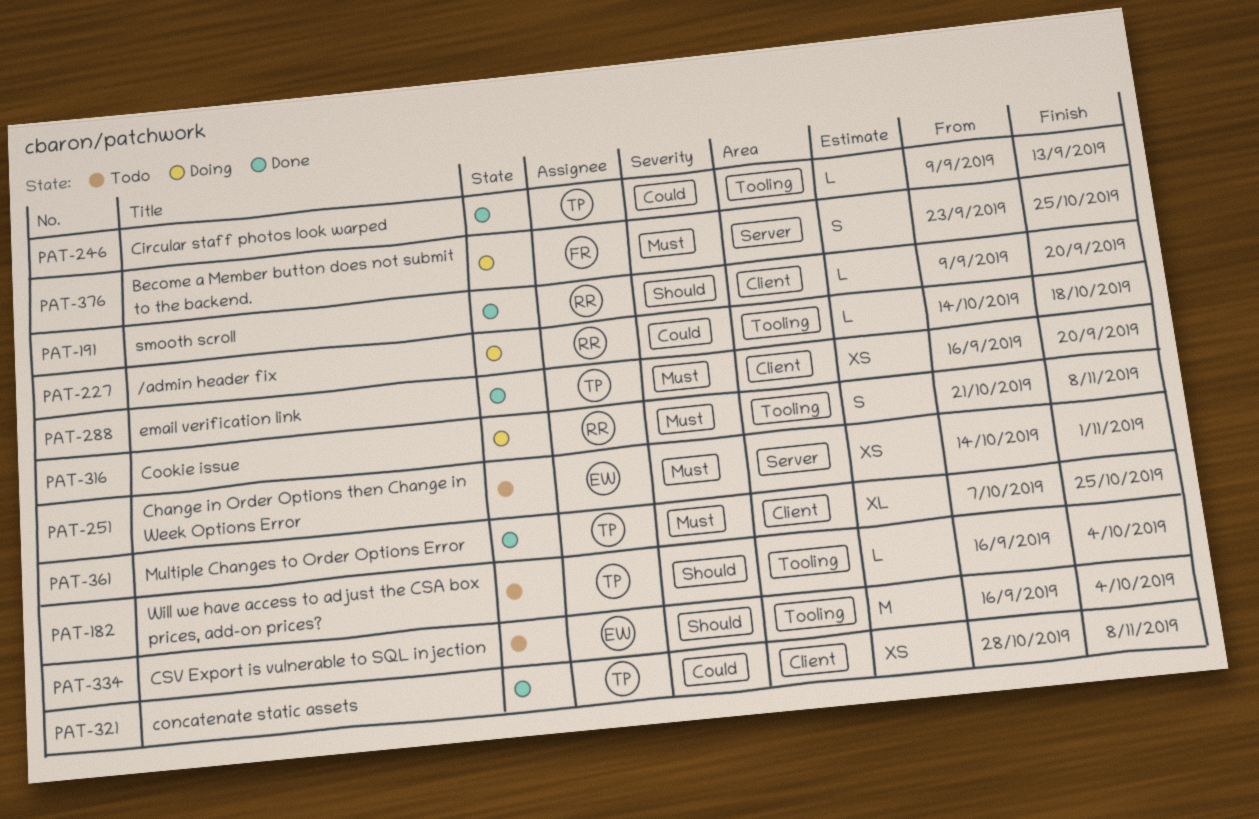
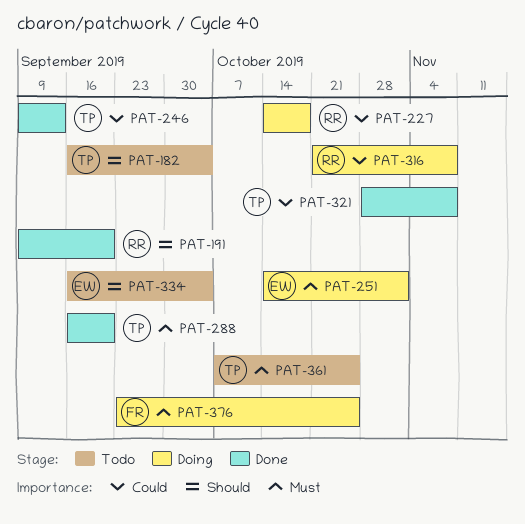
PAT-251, status: Todo -> Doing
PAT-316, priority: Must -> Could
PAT-361, status: Done -> Todo

